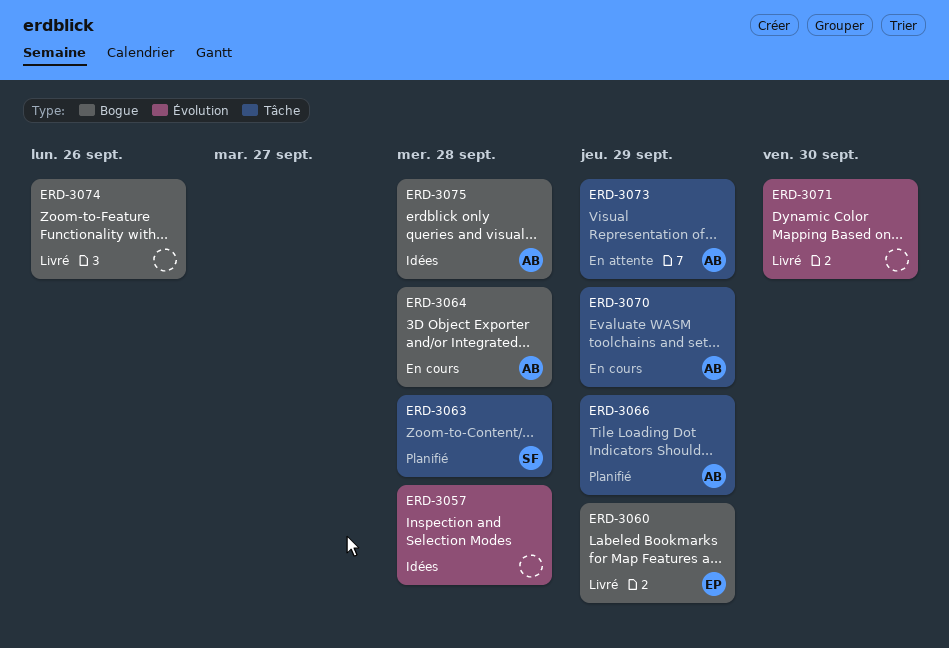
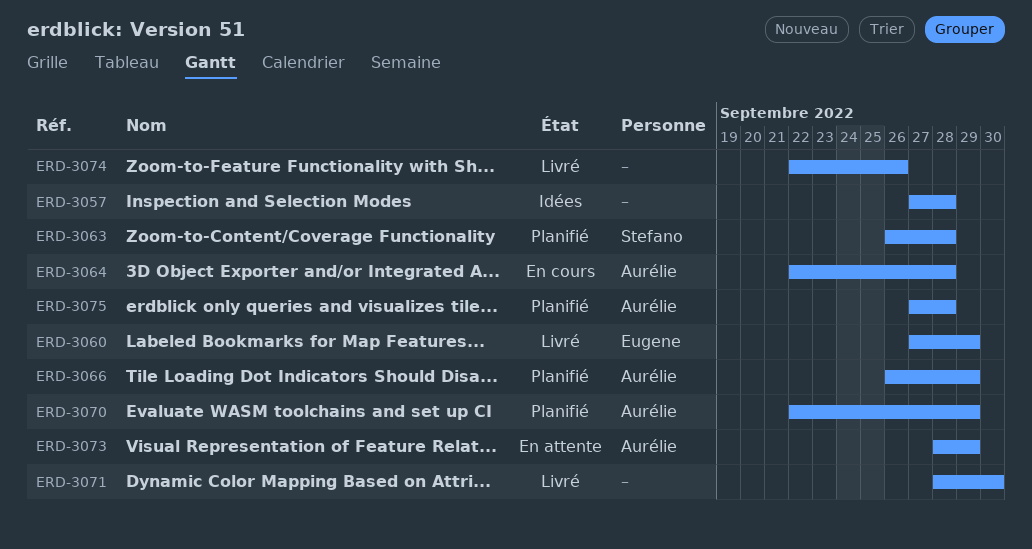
ERD-3070, status: En cours -> Planifié
ERD-3075, status: Idées -> Planifié

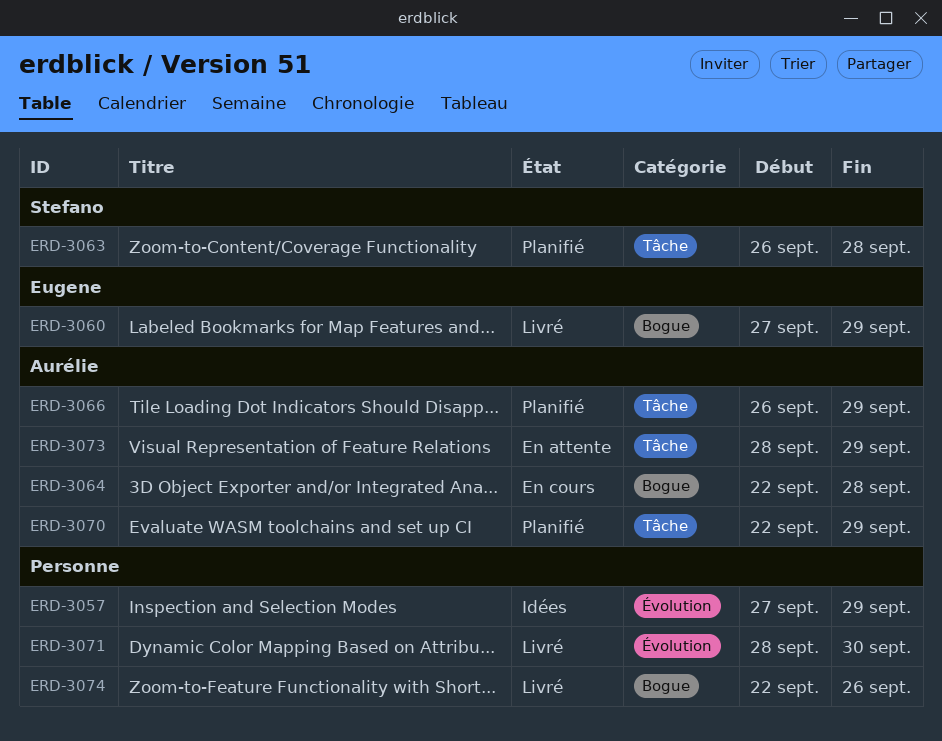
ERD-3057, due: Sep 28 -> Sep 29
ERD-3075: present -> none

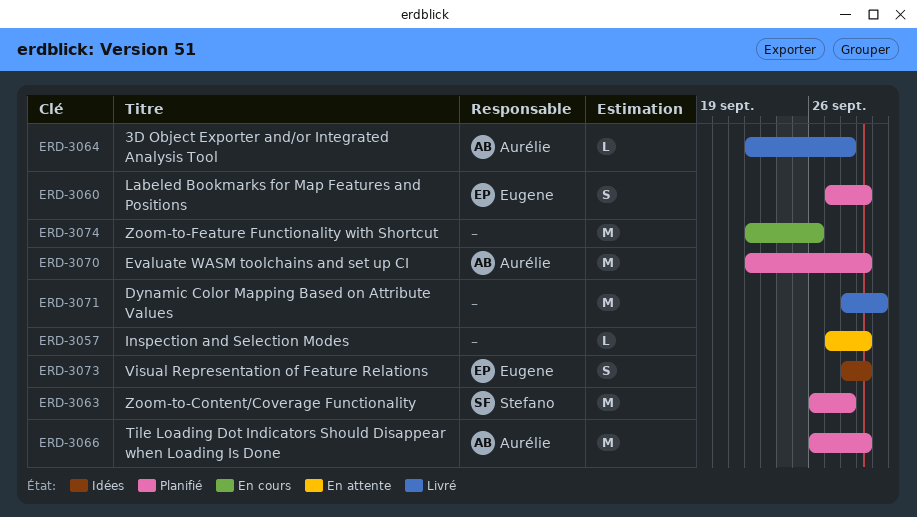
ERD-3057, status: Idées -> En attente
ERD-3060, status: Livré -> Planifié
ERD-3064, status: En cours -> Livré
ERD-3073, status: En attente -> Idées
ERD-3073, owner: Aurélie -> Eugene
ERD-3074, status: Livré -> En cours

